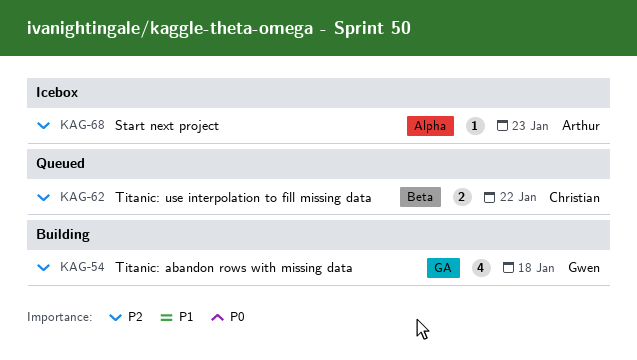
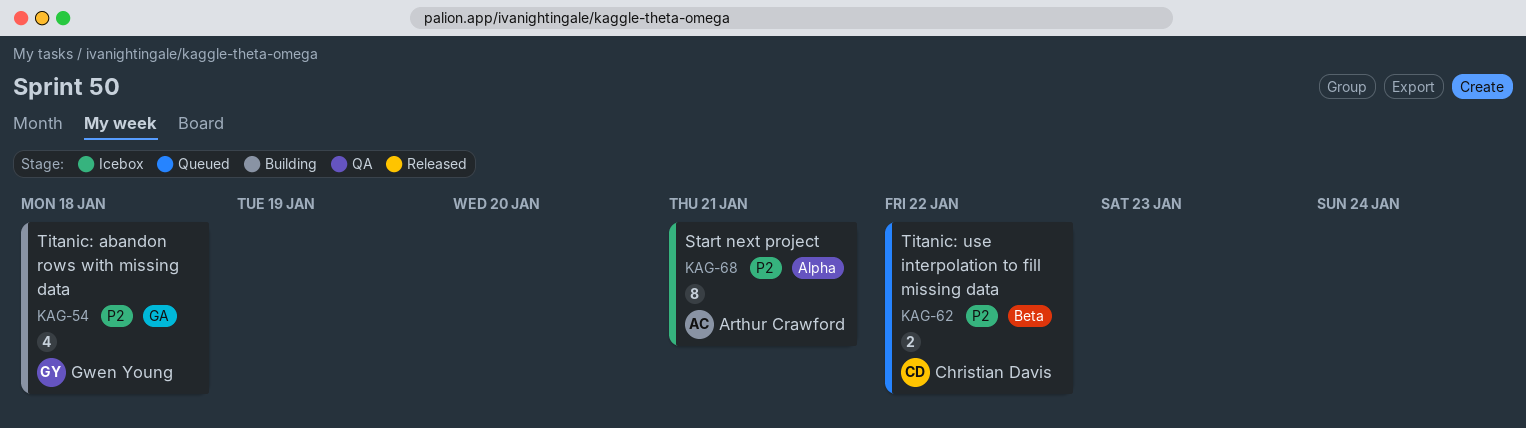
KAG-68, estimate: 1 -> 8
KAG-68, due: Jan 23 -> Jan 21

